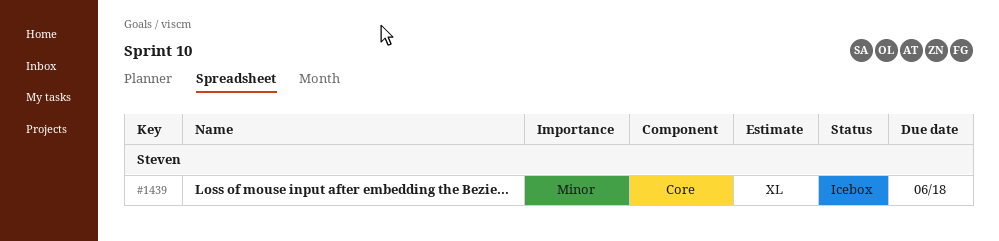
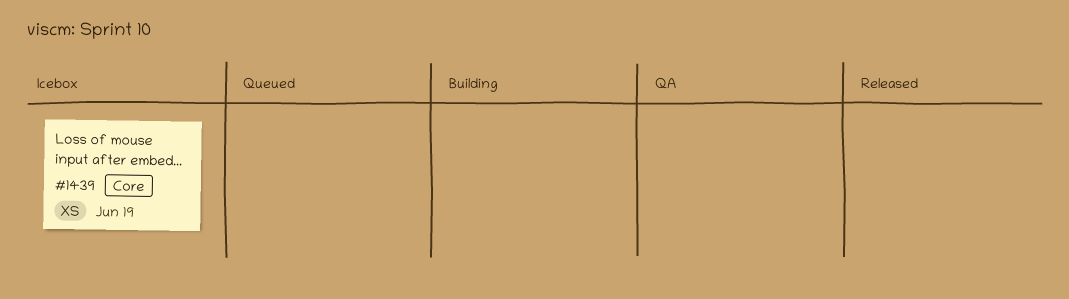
#1439, estimate: XL -> XS
#1439, due: Jun 18 -> Jun 19

